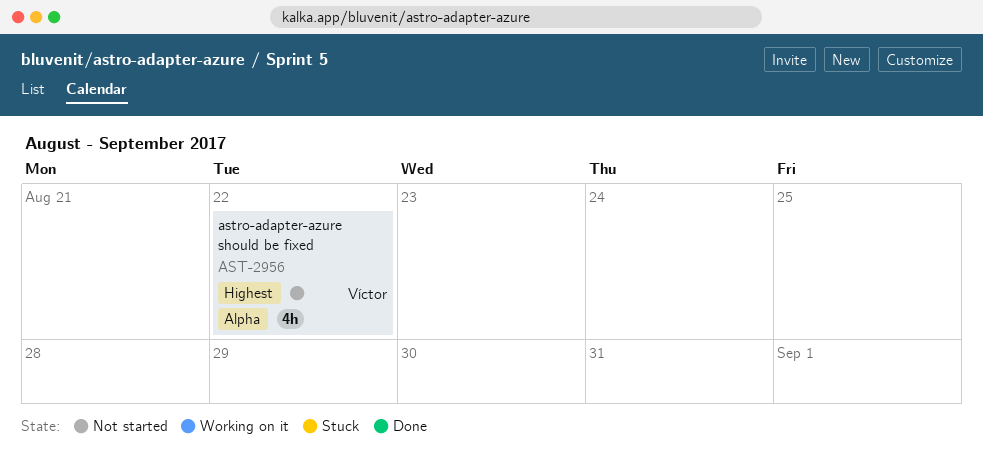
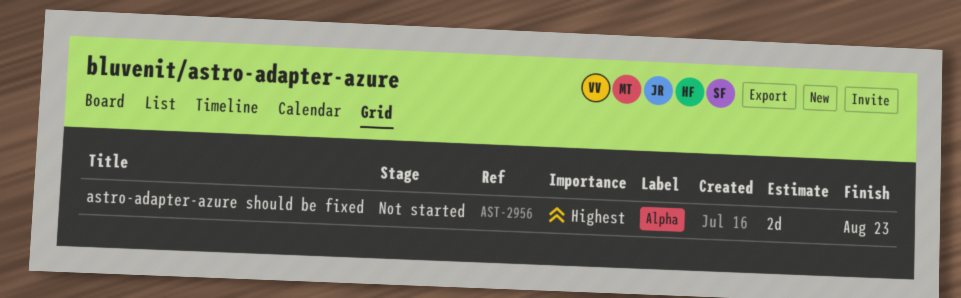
AST-2956, estimate: 4h -> 2d
AST-2956, due: Aug 22 -> Aug 23

